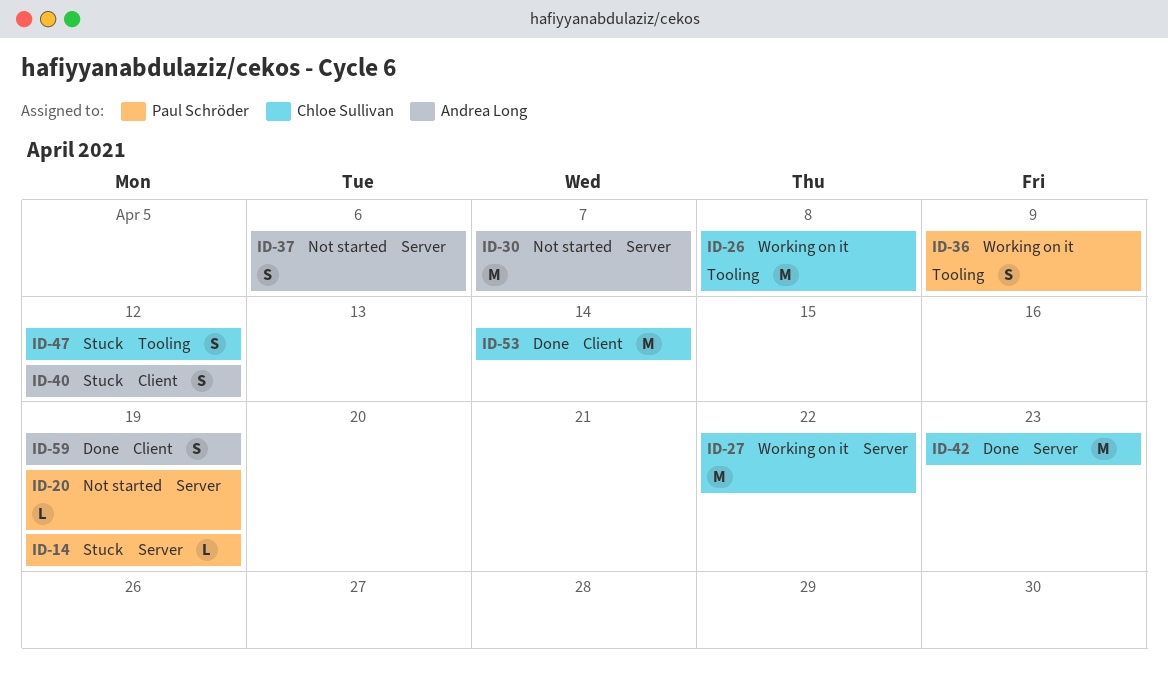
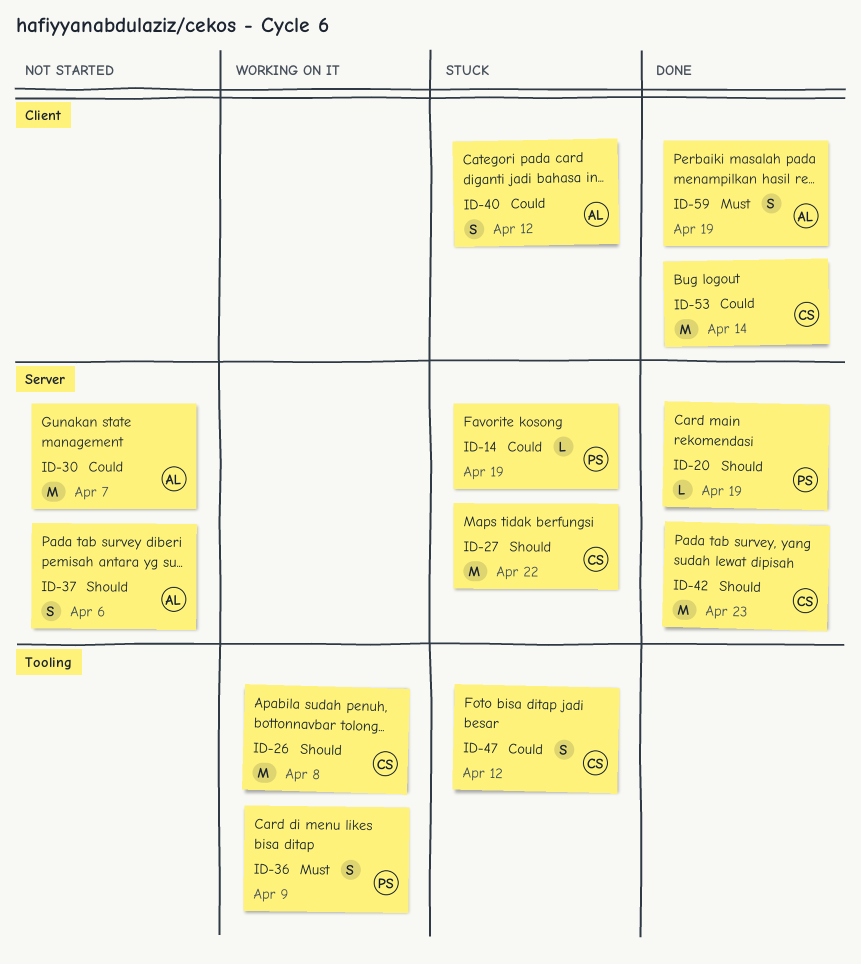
ID-20, status: Not started -> Done
ID-27, status: Working on it -> Stuck

